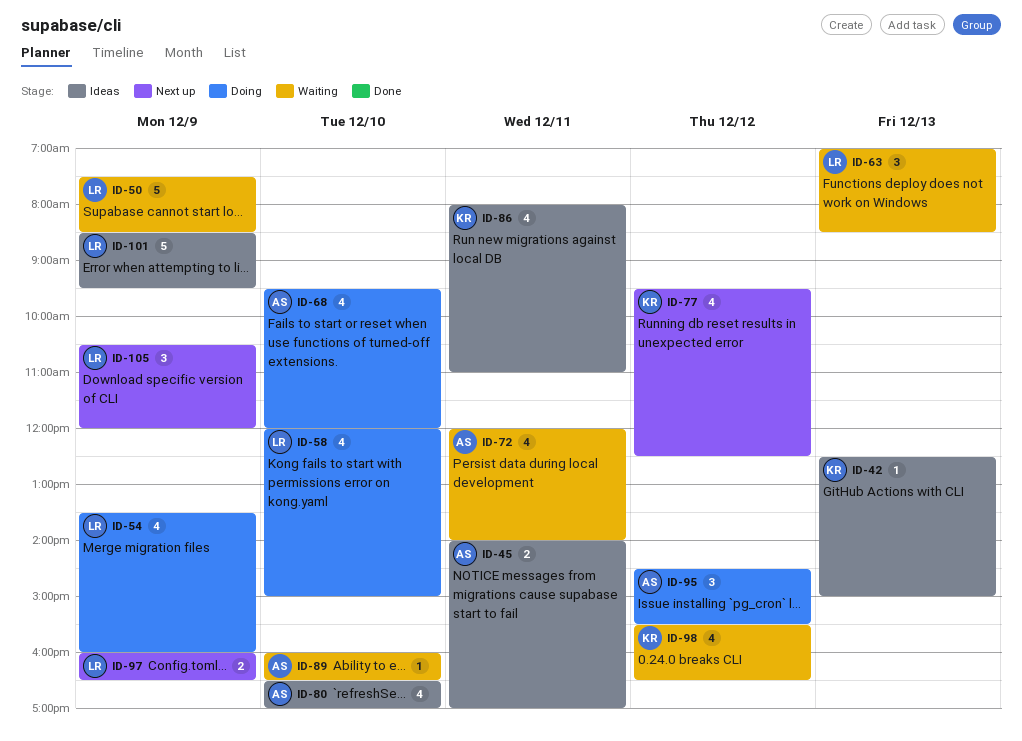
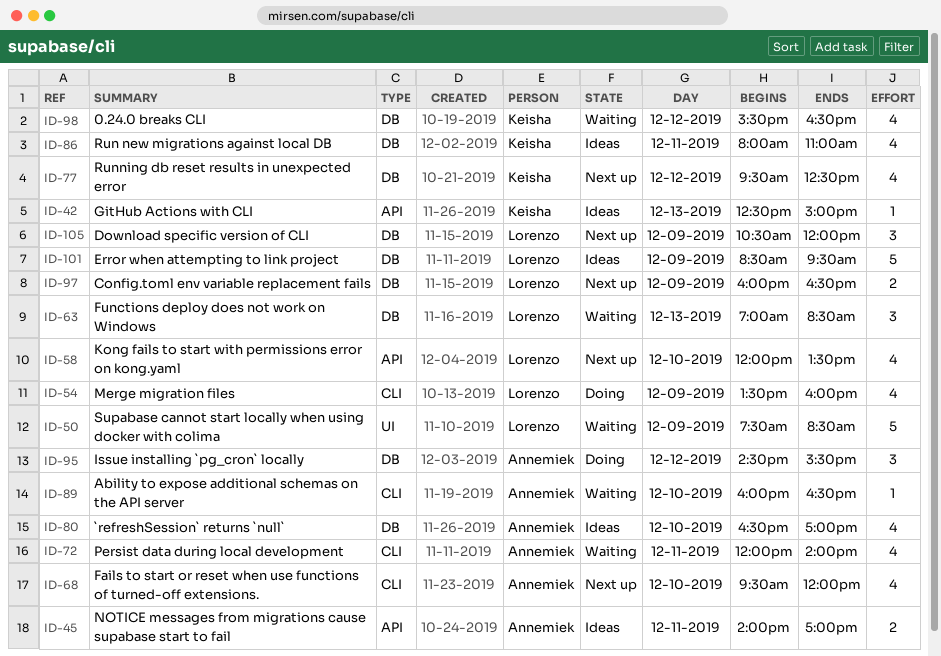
ID-58, status: Doing -> Next up
ID-58, ends: 15:00 -> 13:30
ID-68, status: Doing -> Next up

